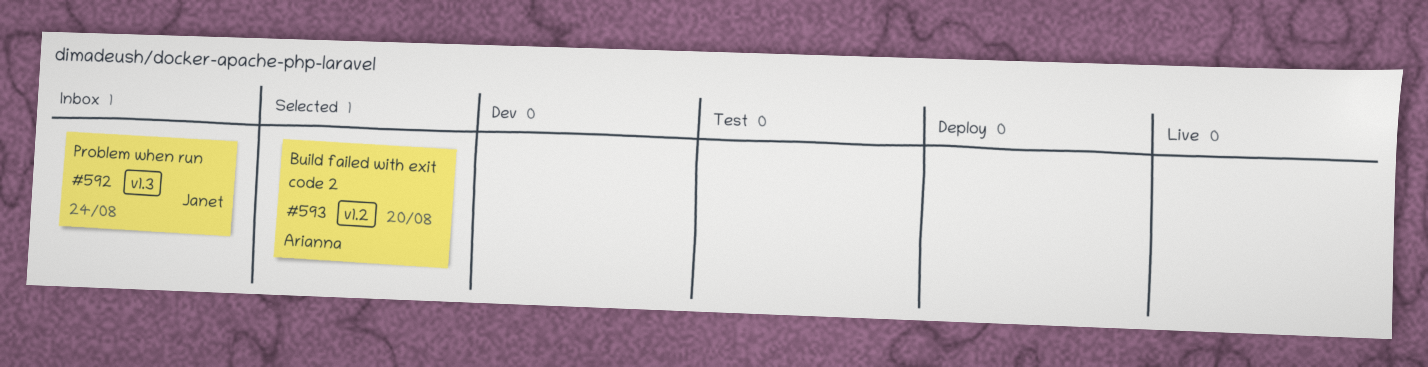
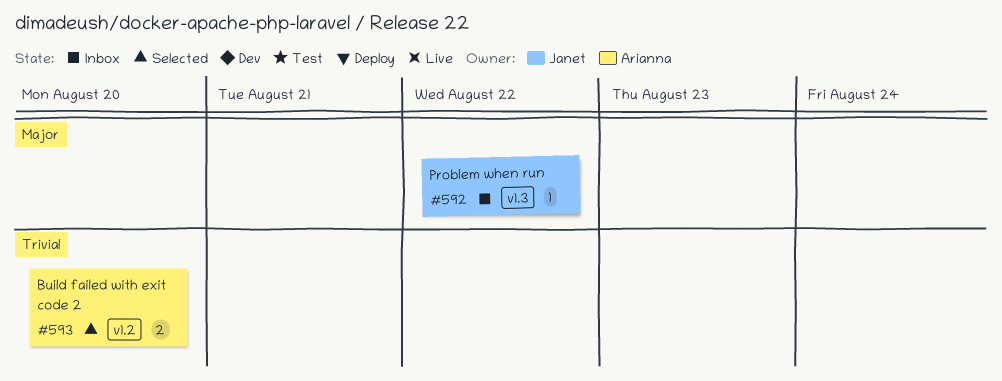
#592, due: Aug 24 -> Aug 22

